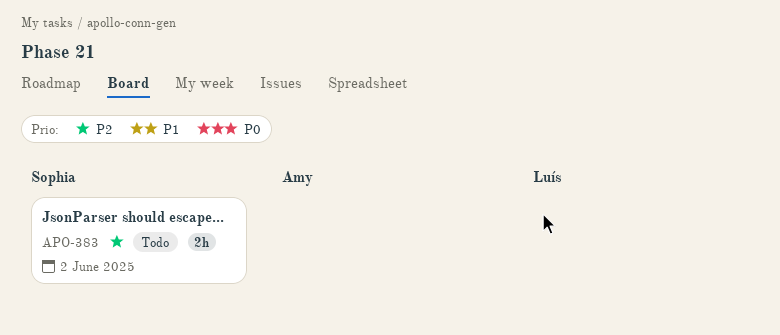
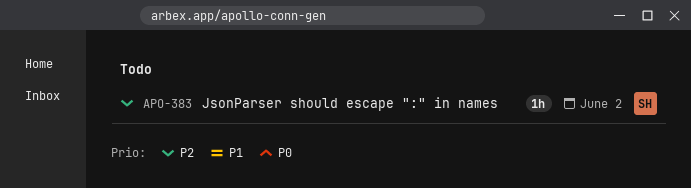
APO-383, estimate: 2h -> 1h

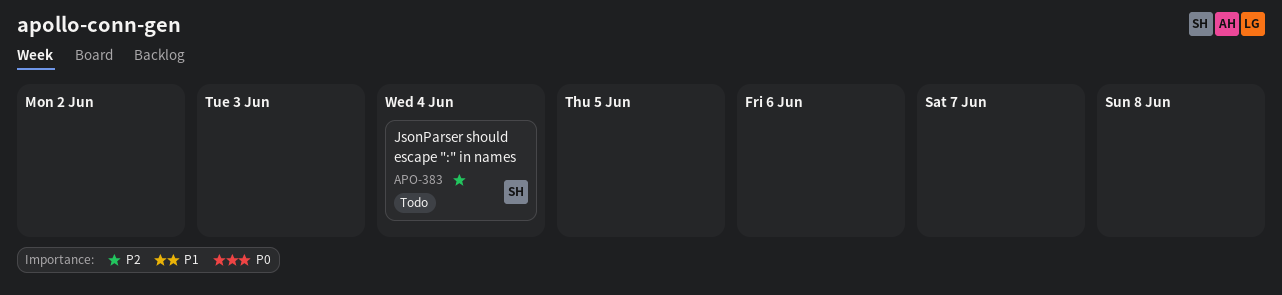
APO-383, due: Jun 2 -> Jun 4

